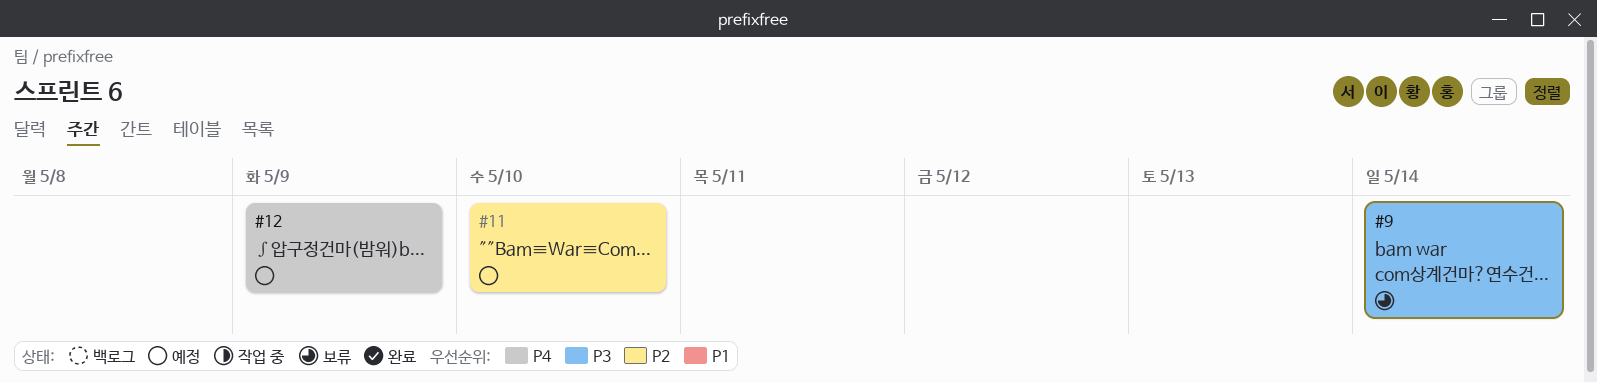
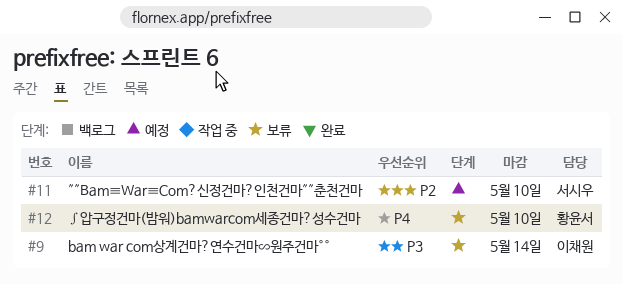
#12, status: 예정 -> 보류
#12, due: May 9 -> May 10

